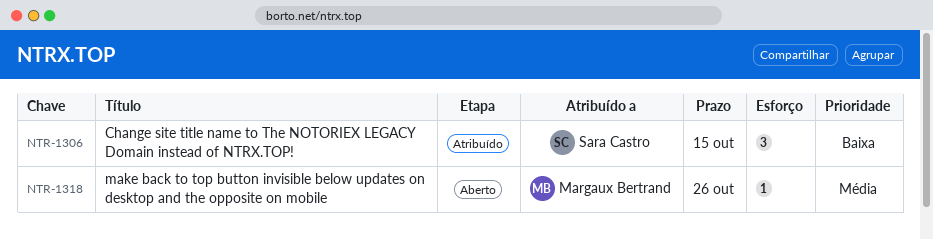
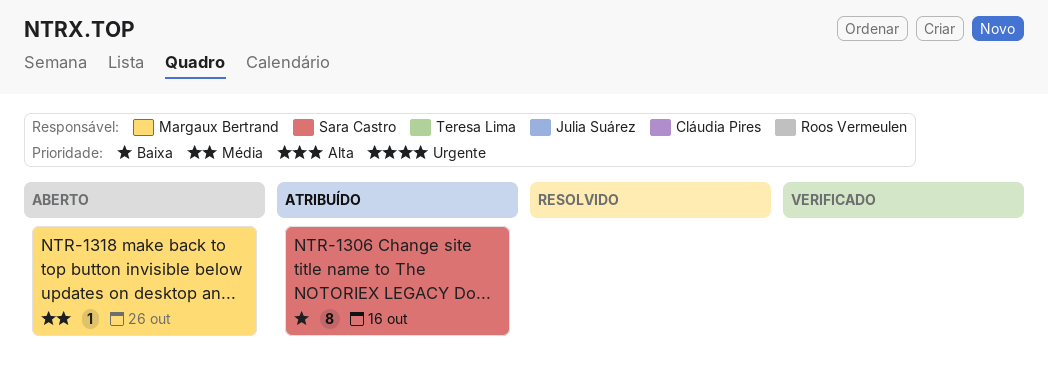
NTR-1306, estimate: 3 -> 8
NTR-1306, due: Oct 15 -> Oct 16

